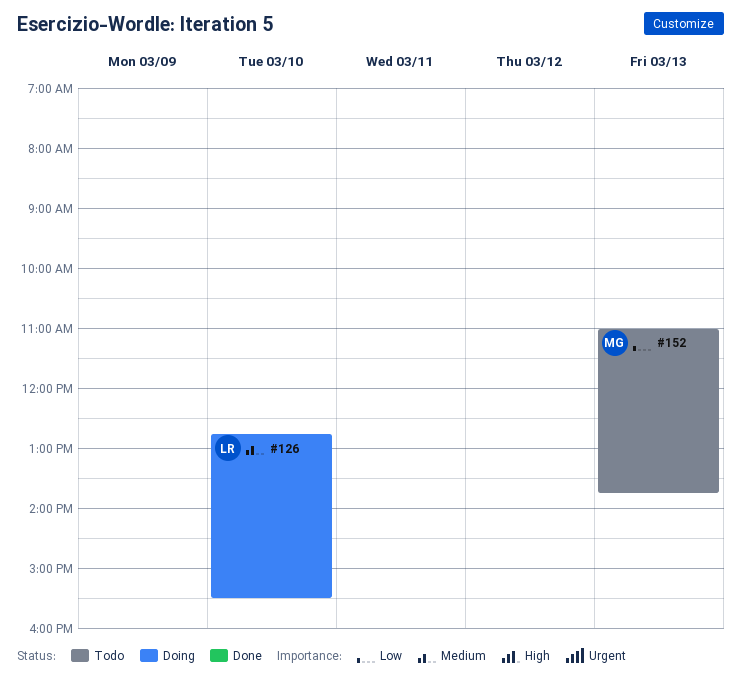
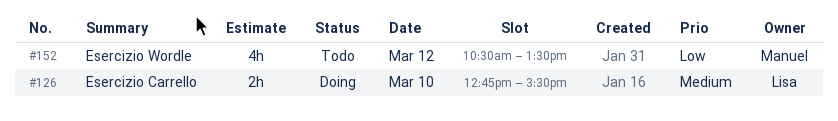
#152, day: Mar 13 -> Mar 12
#152, begins: 11:00 -> 10:30
#152, ends: 13:45 -> 13:30

